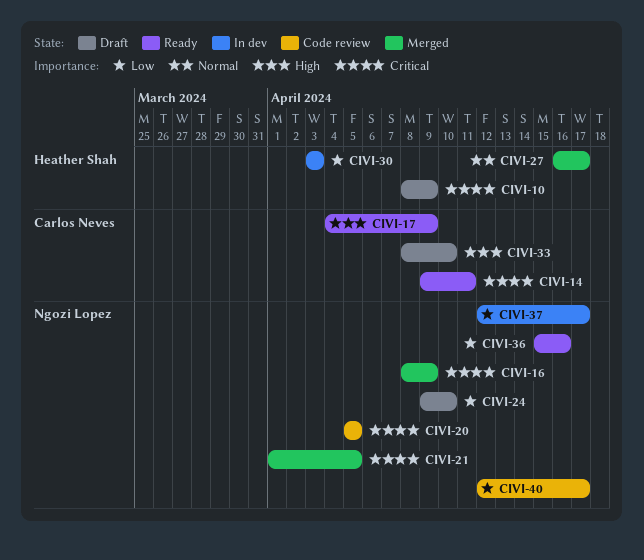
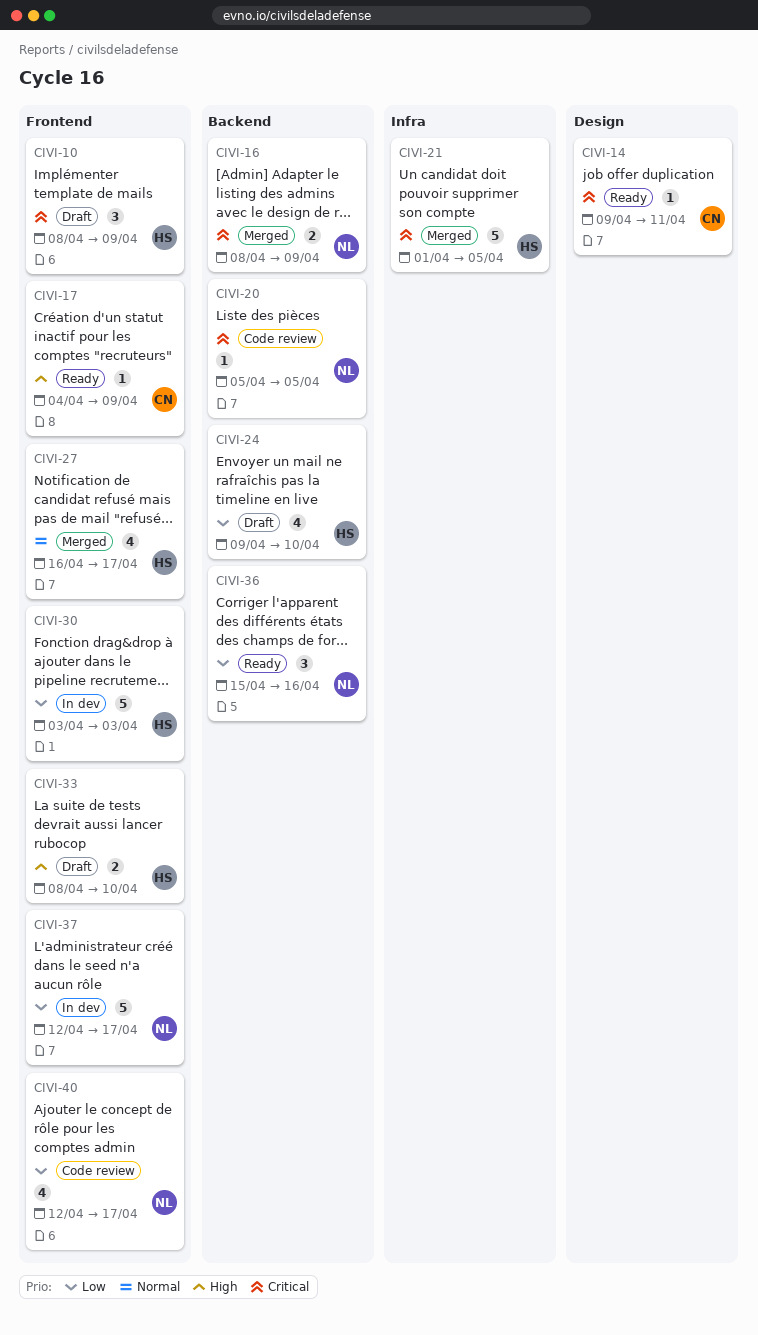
CIVI-21, owner: Ngozi Lopez -> Heather Shah
CIVI-24, owner: Ngozi Lopez -> Heather Shah
CIVI-33, owner: Carlos Neves -> Heather Shah

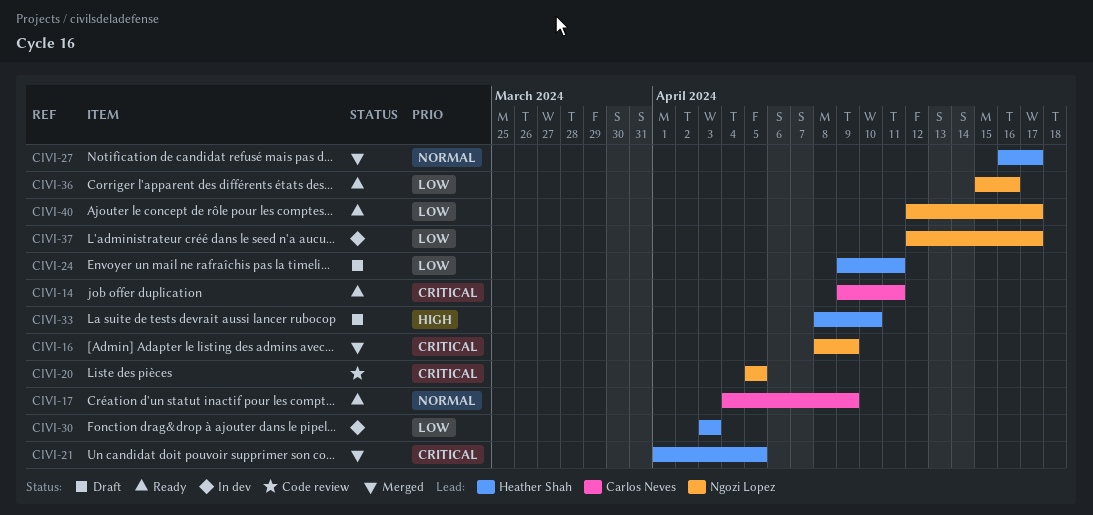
CIVI-10: present -> none
CIVI-17, priority: High -> Normal
CIVI-24, due: Apr 10 -> Apr 11
CIVI-40, status: Code review -> Ready

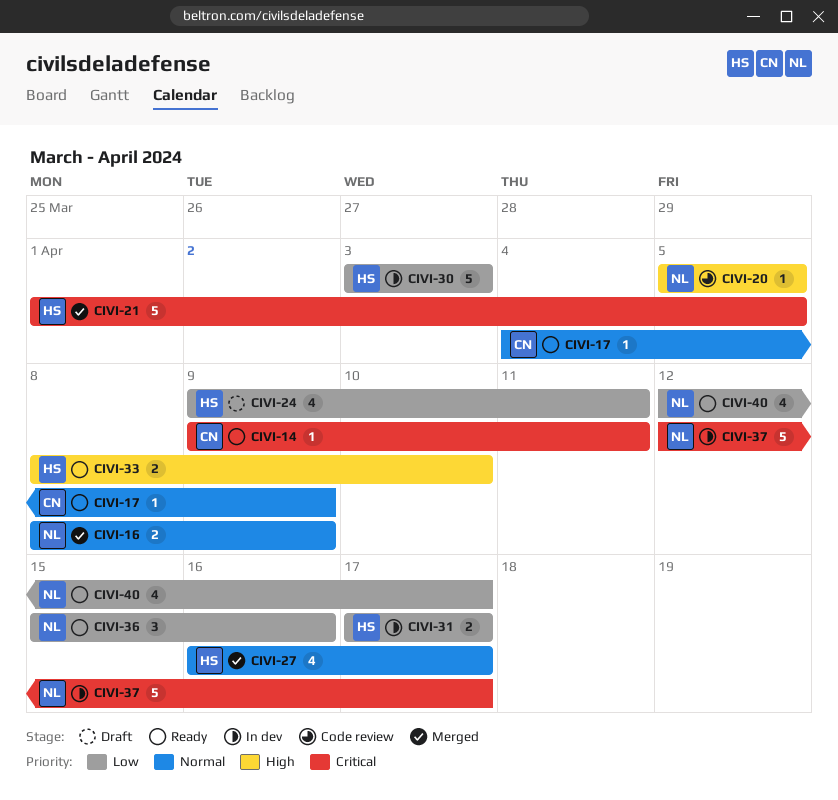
CIVI-16, priority: Critical -> Normal
CIVI-20, priority: Critical -> High
CIVI-31: none -> present
CIVI-33, status: Draft -> Ready
CIVI-37, priority: Low -> Critical

